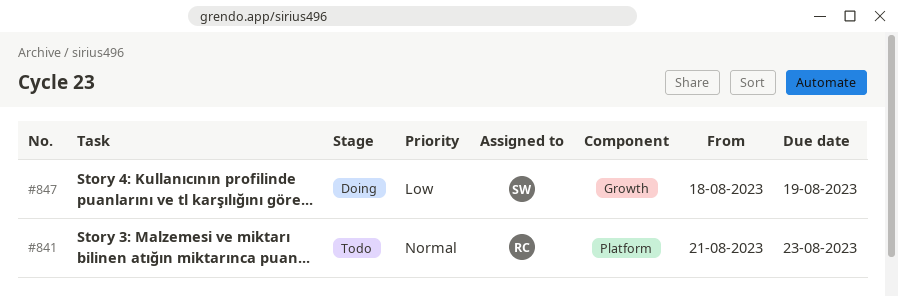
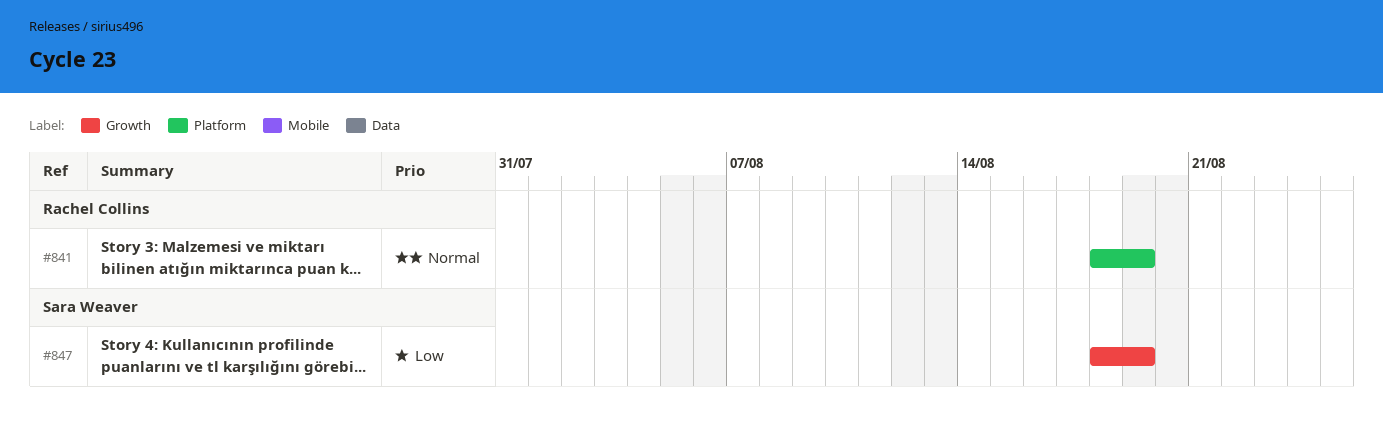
#841, start: Aug 21 -> Aug 18
#841, due: Aug 23 -> Aug 19

